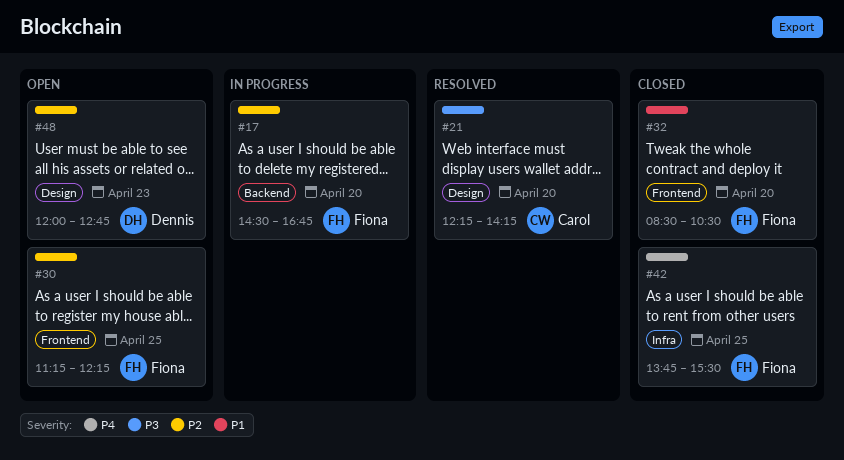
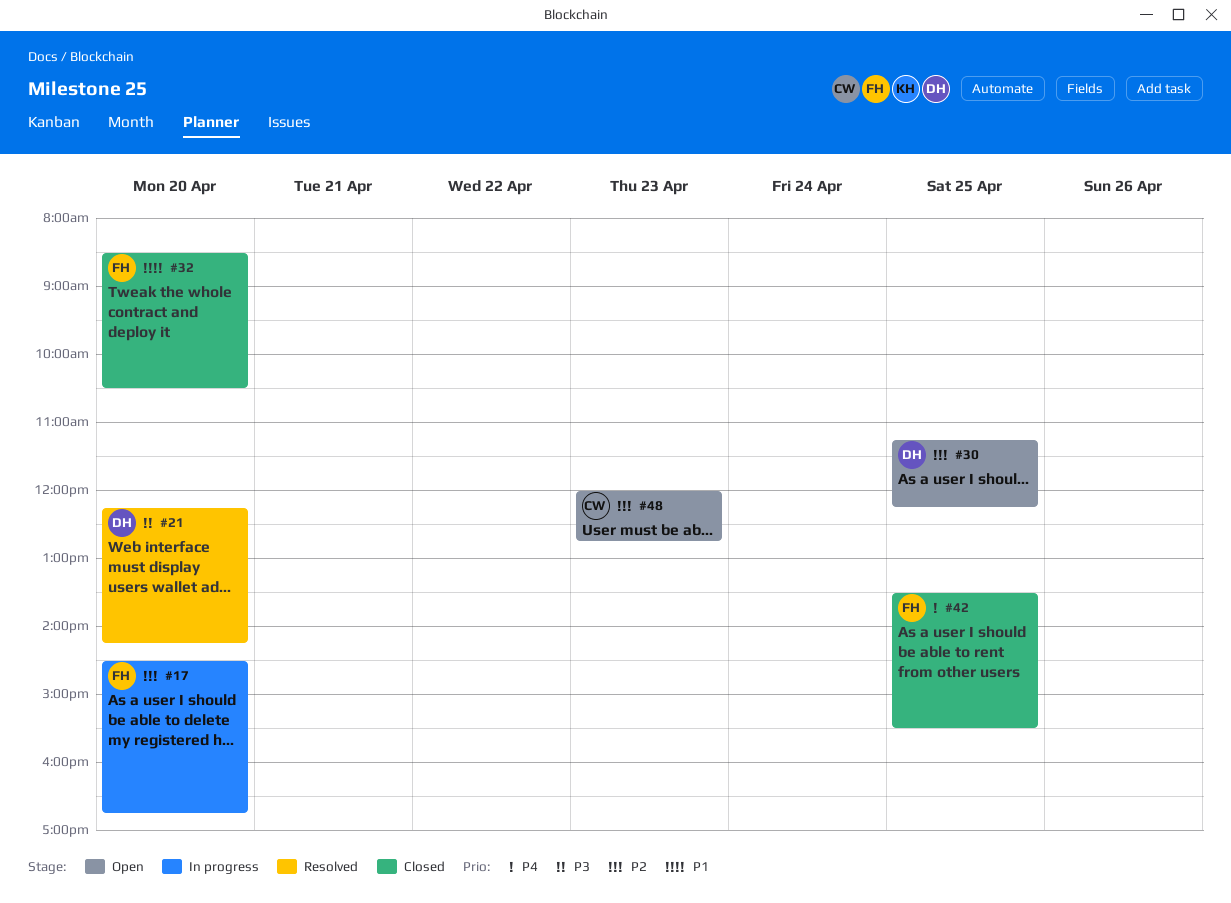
#21, owner: Carol -> Dennis
#30, owner: Fiona -> Dennis
#42, begins: 13:45 -> 13:30
#48, owner: Dennis -> Carol

